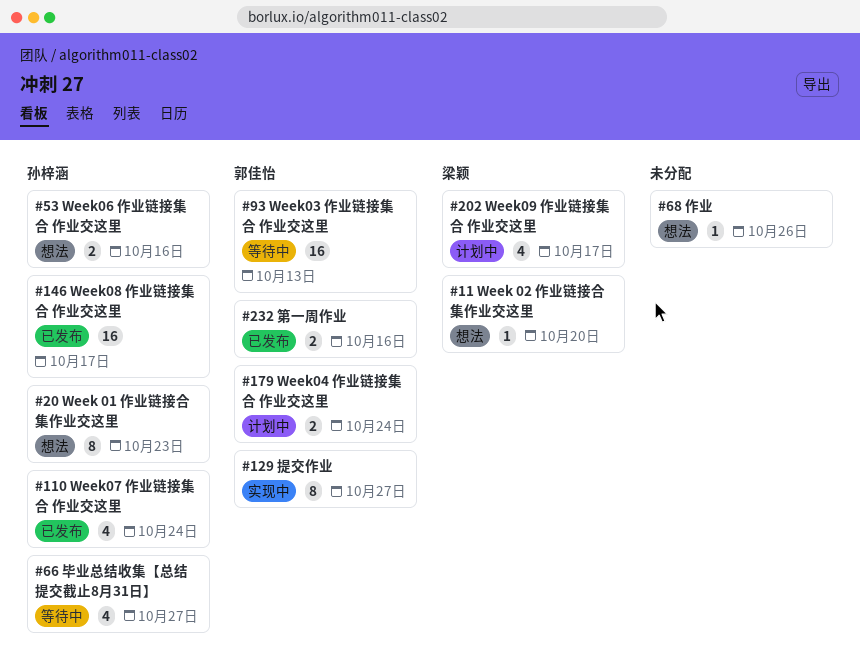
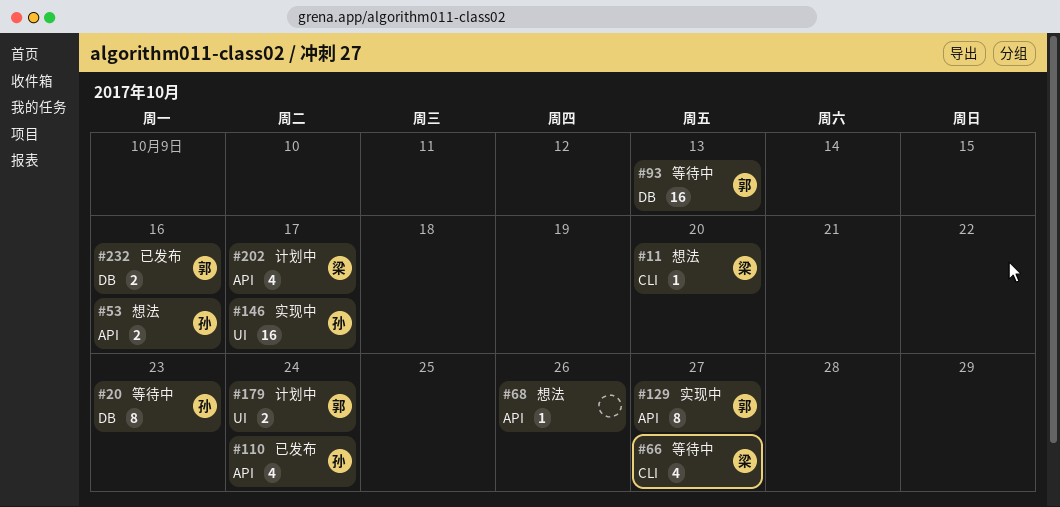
#20, status: 想法 -> 等待中
#66, owner: 孙梓涵 -> 梁颖
#146, status: 已发布 -> 实现中

